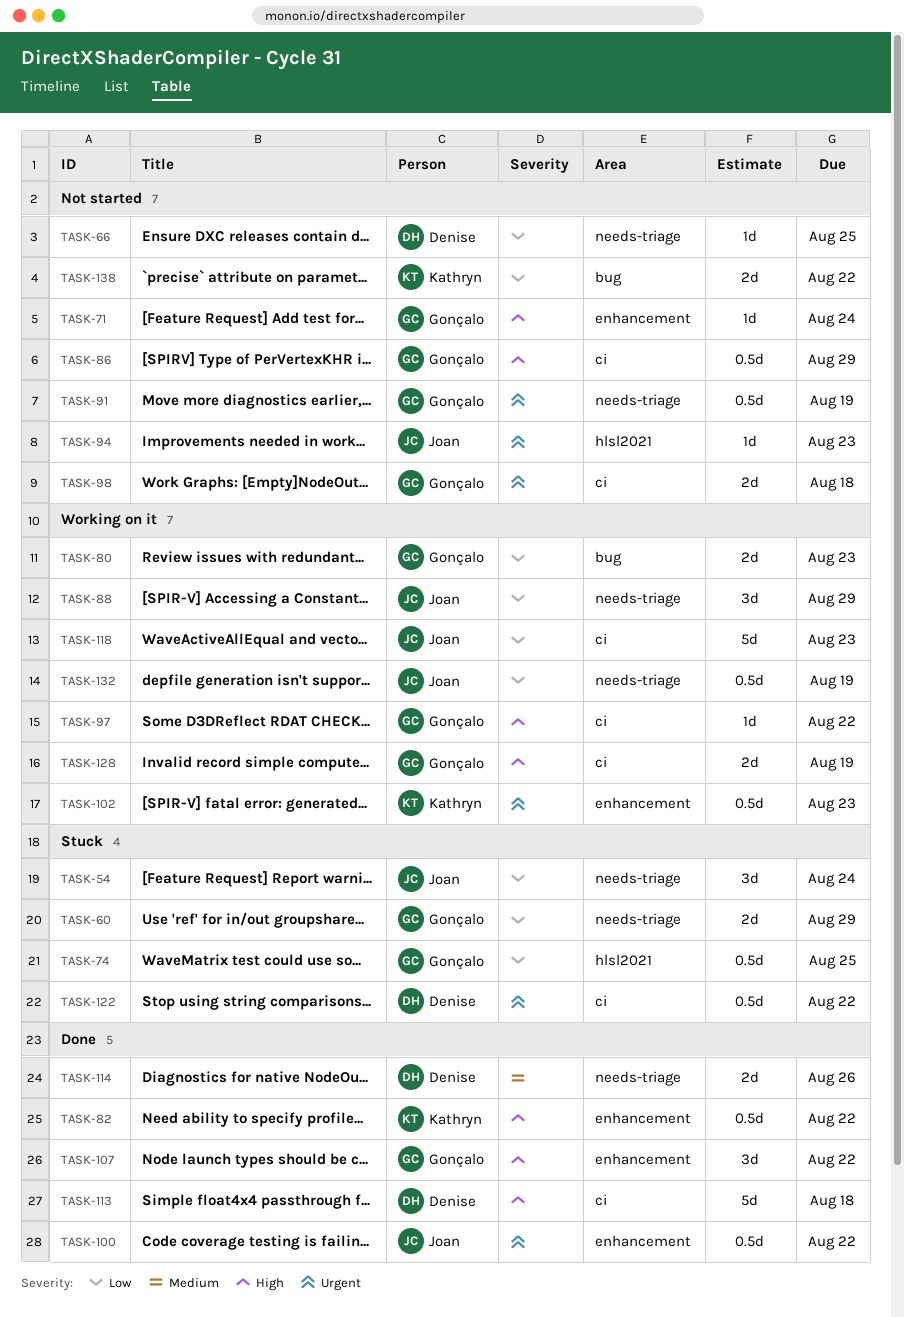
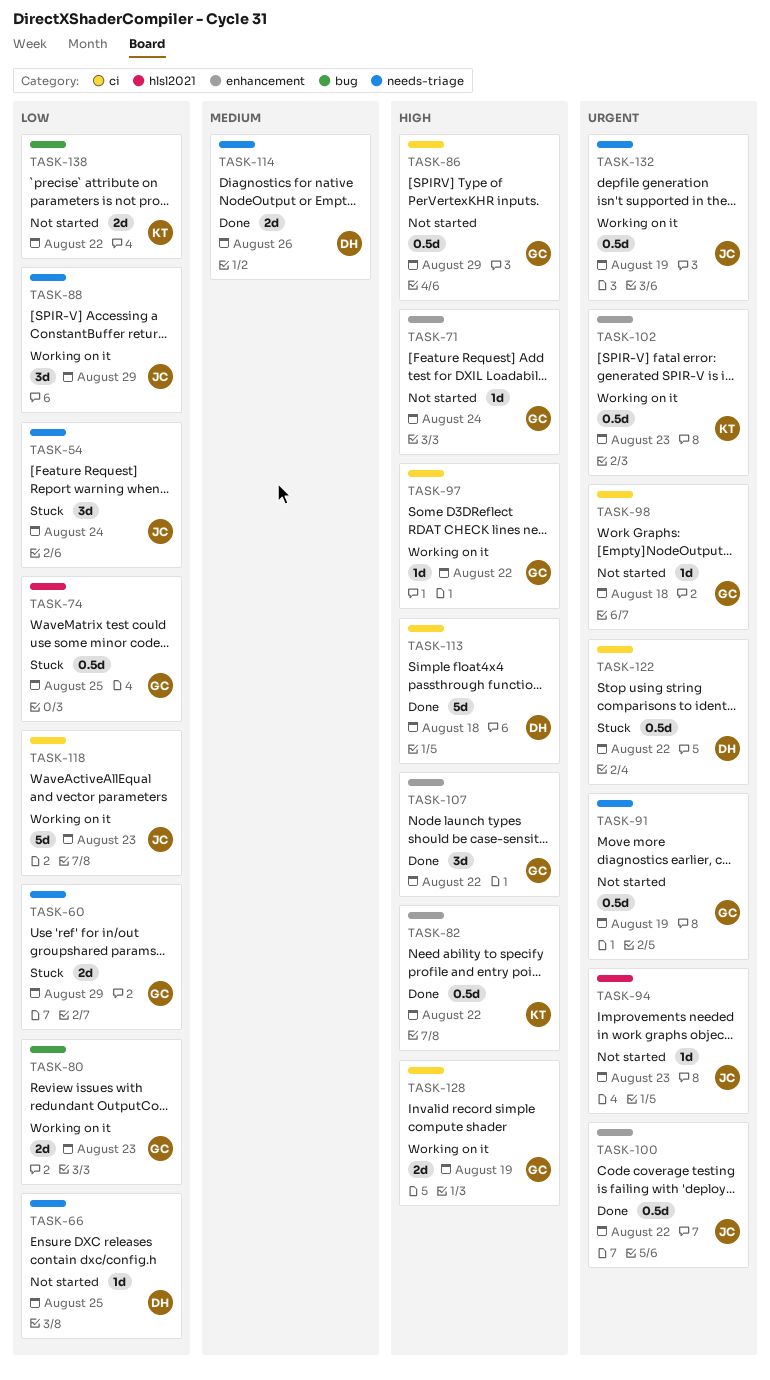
TASK-98, estimate: 2d -> 1d
TASK-132, priority: Low -> Urgent

